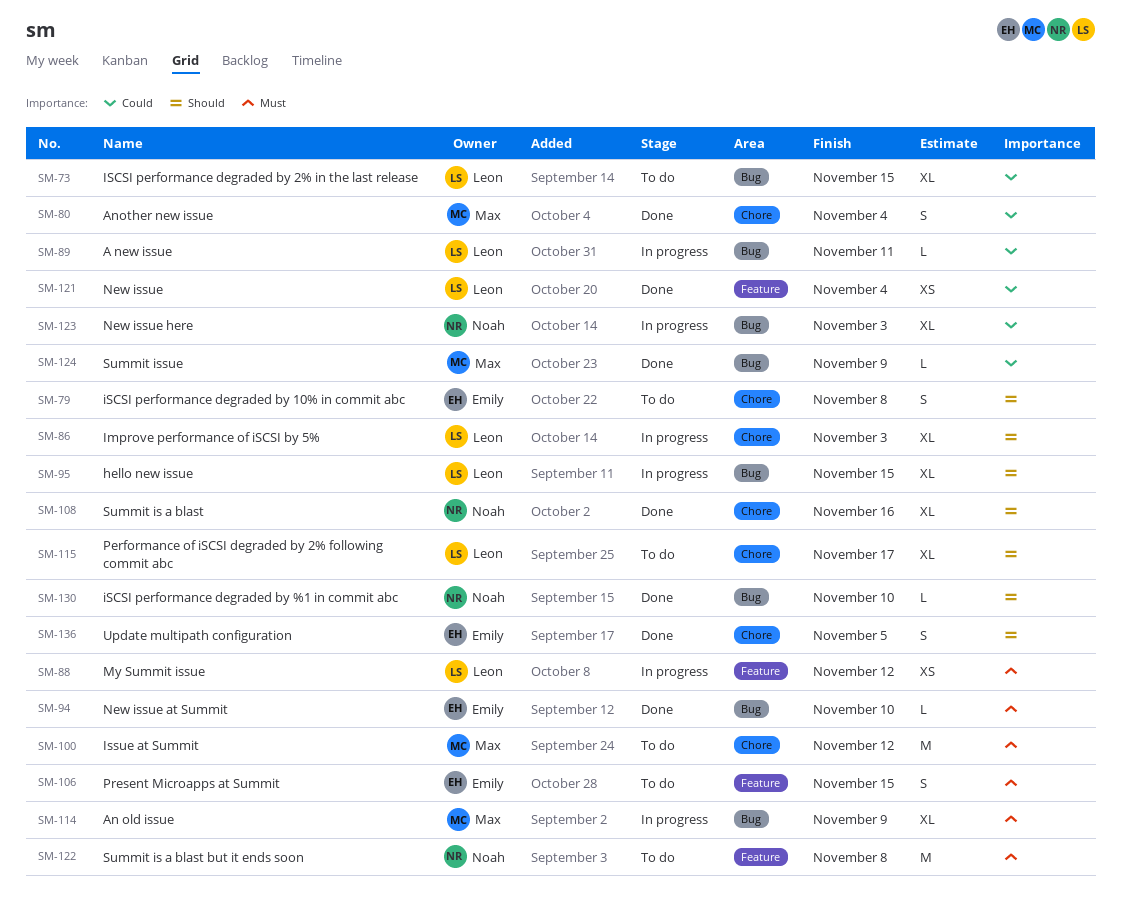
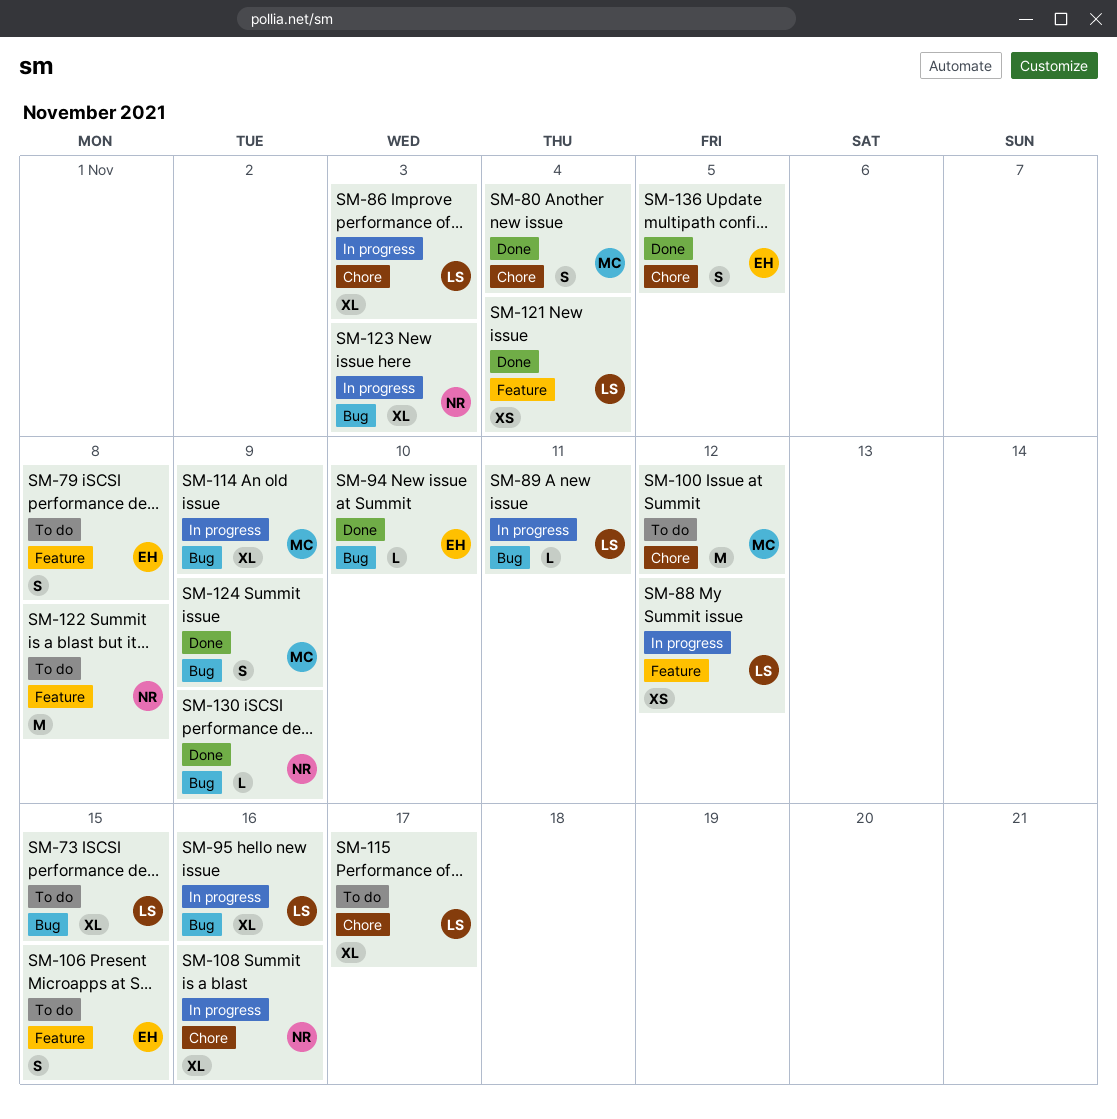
SM-79, label: Chore -> Feature
SM-95, due: Nov 15 -> Nov 16
SM-108, status: Done -> In progress
SM-124, estimate: L -> S
SM-130, due: Nov 10 -> Nov 9

